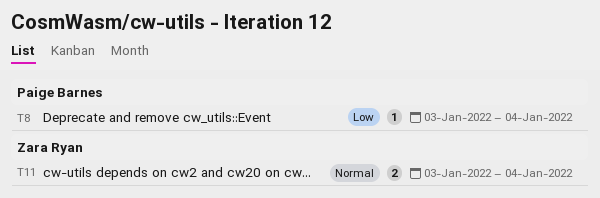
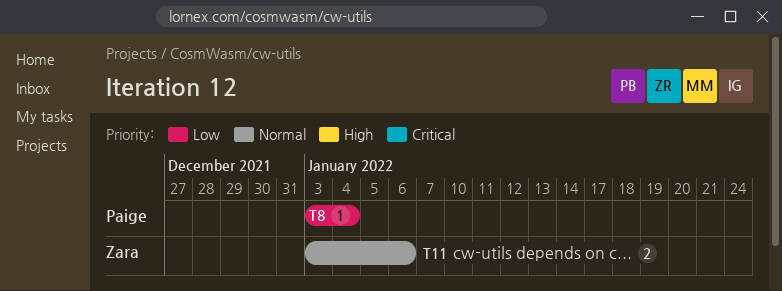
T11, due: Jan 4 -> Jan 6

